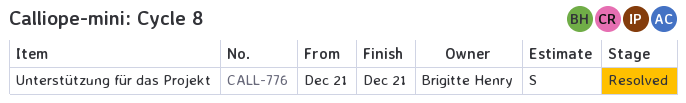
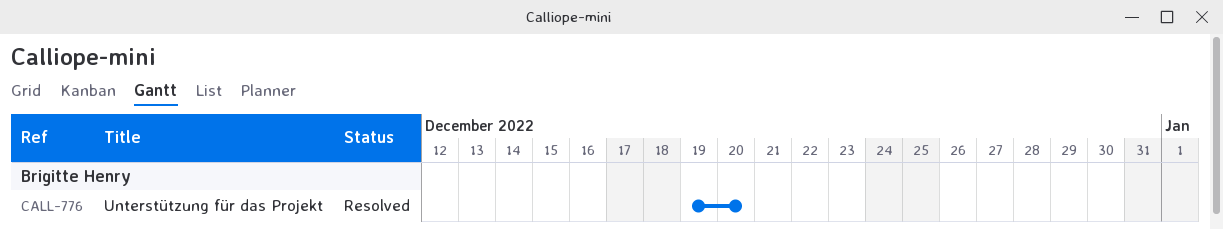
CALL-776, start: Dec 21 -> Dec 19
CALL-776, due: Dec 21 -> Dec 20

